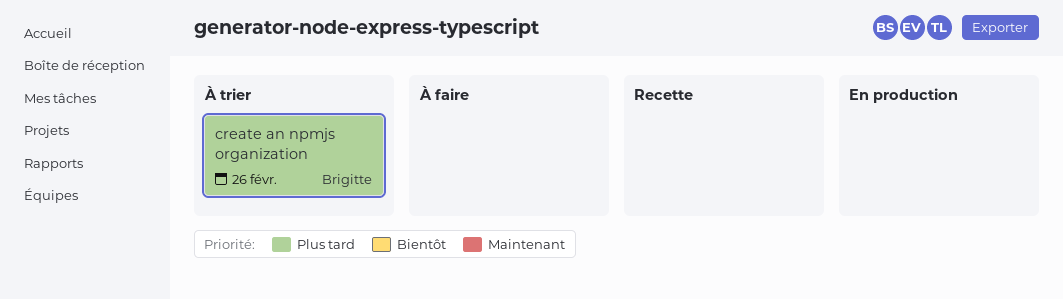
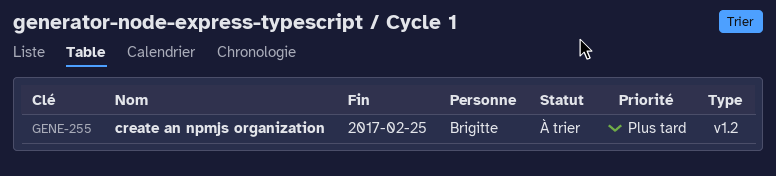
create an npmjs organization, due: Feb 26 -> Feb 25

